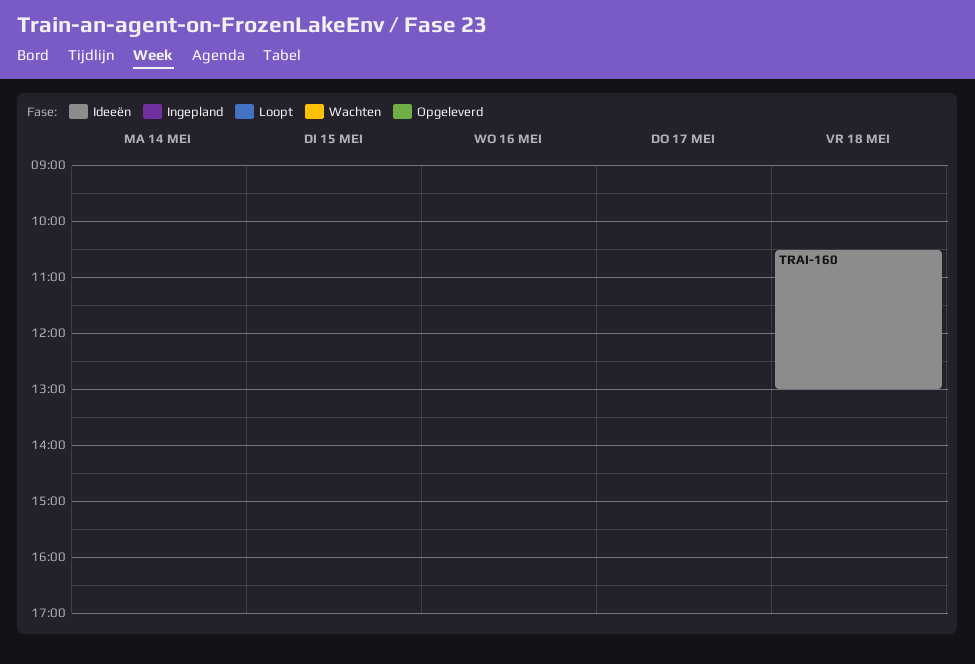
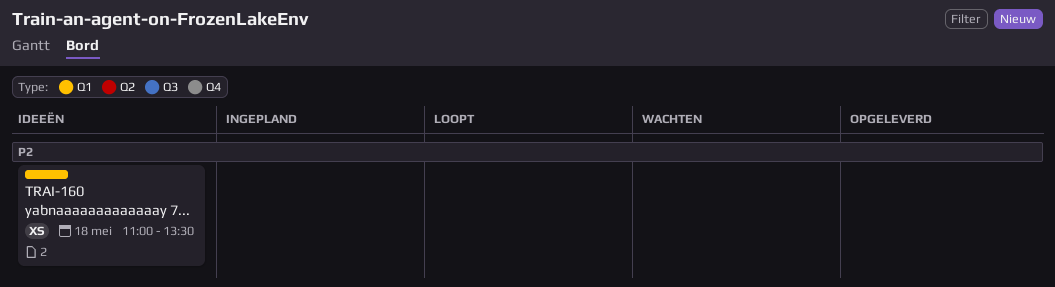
TRAI-160, begins: 10:30 -> 11:00
TRAI-160, ends: 13:00 -> 13:30

